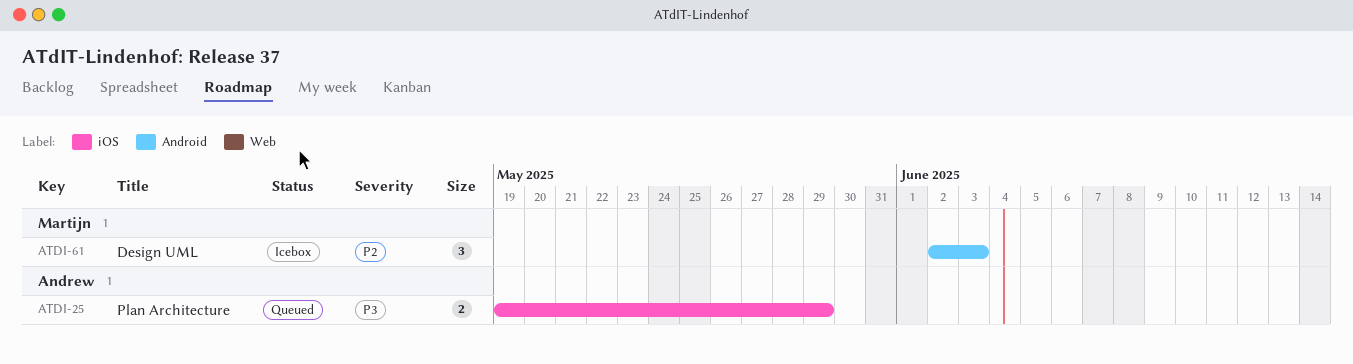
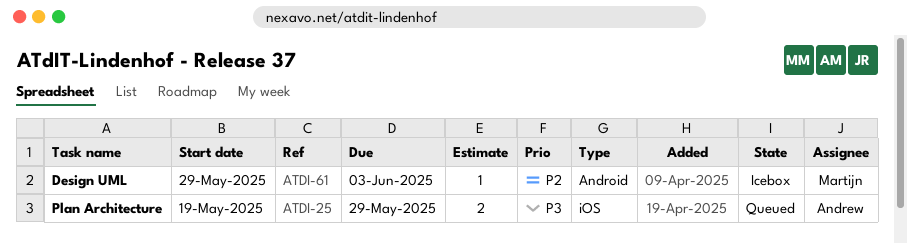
ATDI-61, estimate: 3 -> 1
ATDI-61, start: Jun 2 -> May 29

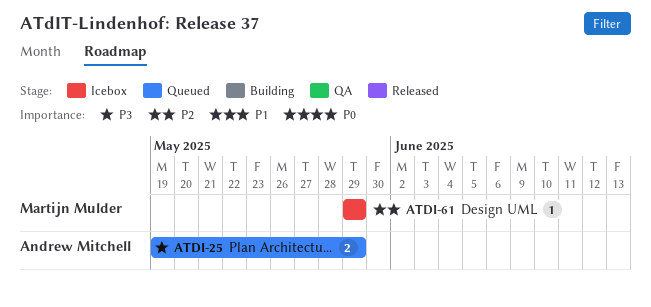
ATDI-61, due: Jun 3 -> May 29

